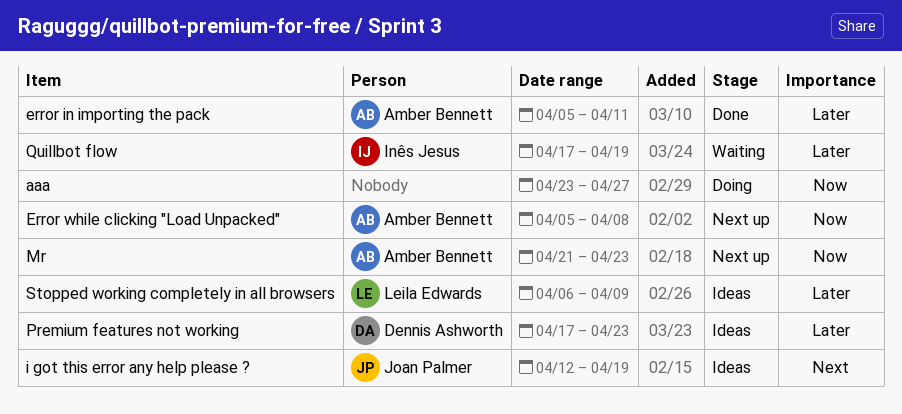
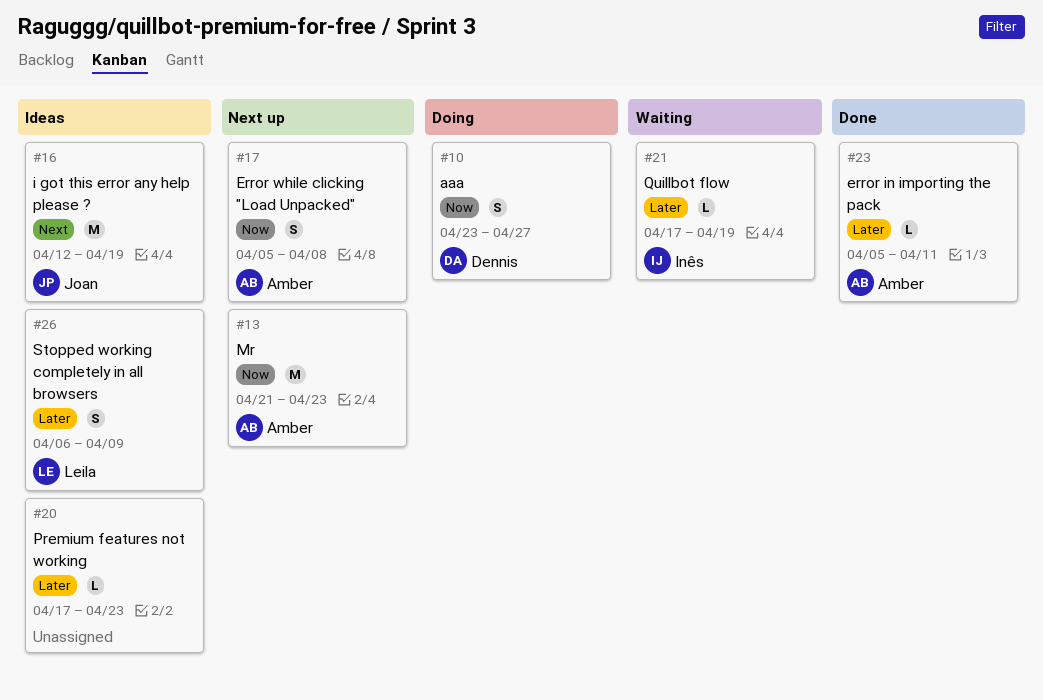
aaa, owner: none -> Dennis Ashworth
Premium features not working, owner: Dennis Ashworth -> none

